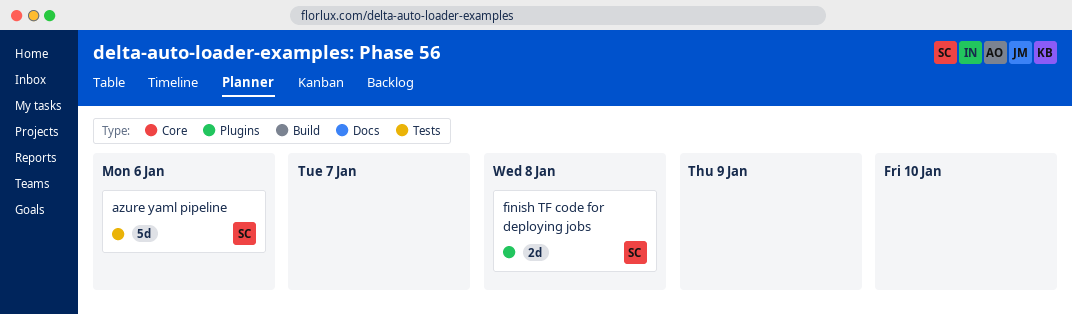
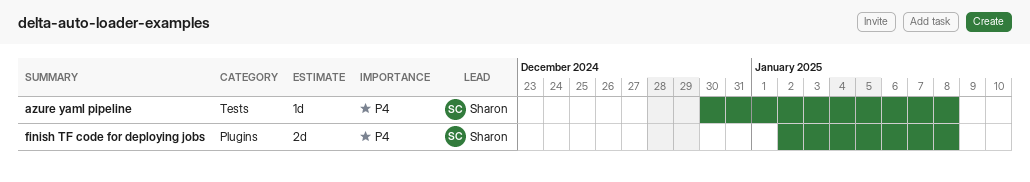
azure yaml pipeline, estimate: 5d -> 1d
azure yaml pipeline, due: Jan 6 -> Jan 8

